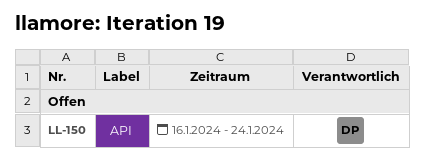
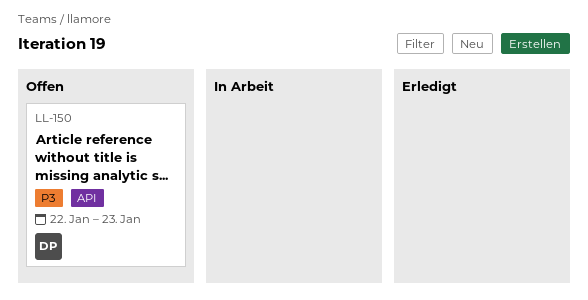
LL-150, start: Jan 16 -> Jan 22
LL-150, due: Jan 24 -> Jan 23

